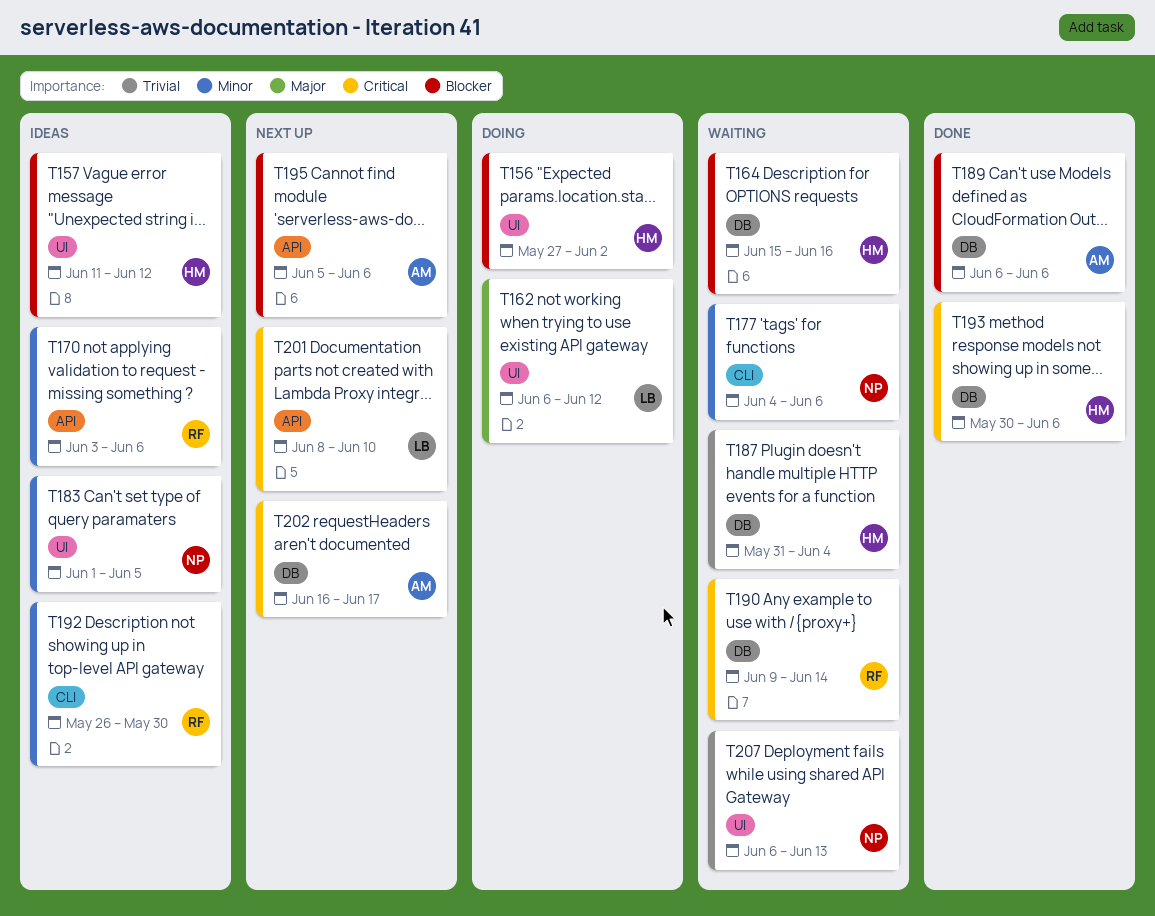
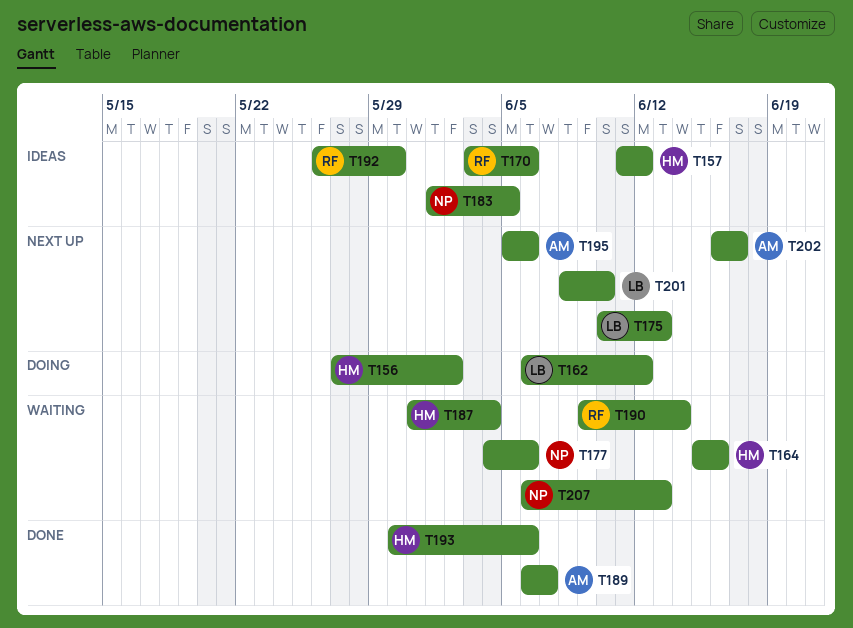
T175: none -> present
T189, due: Jun 6 -> Jun 7

